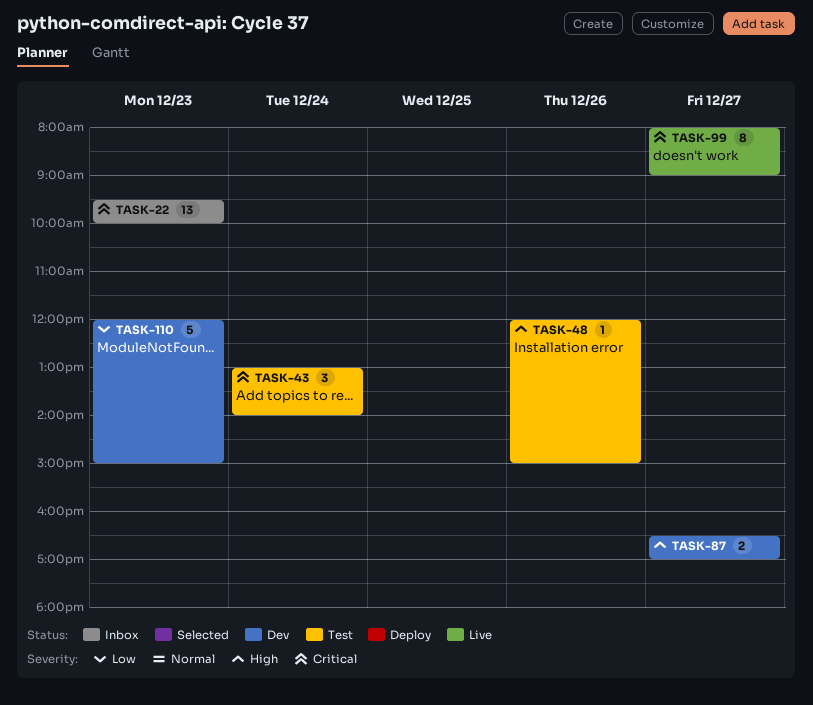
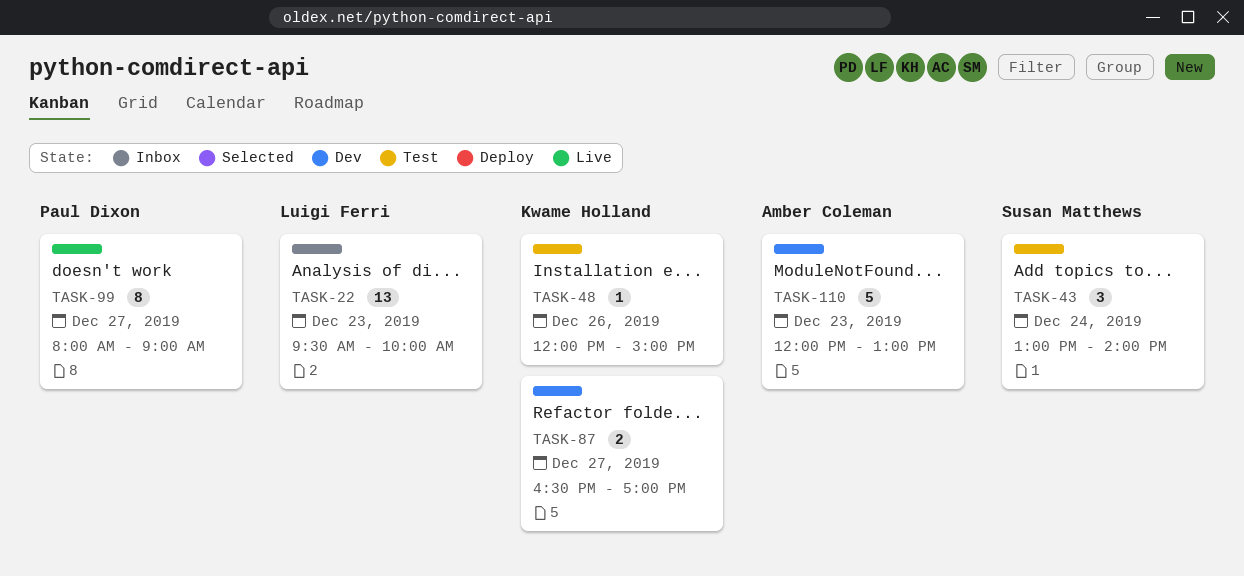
TASK-110, ends: 15:00 -> 13:00

